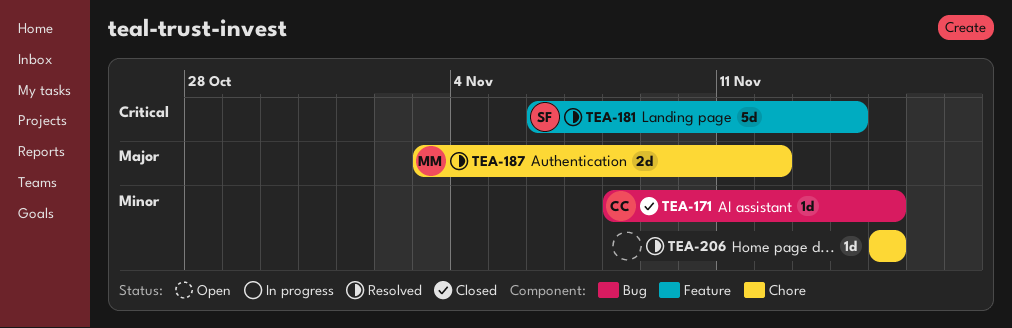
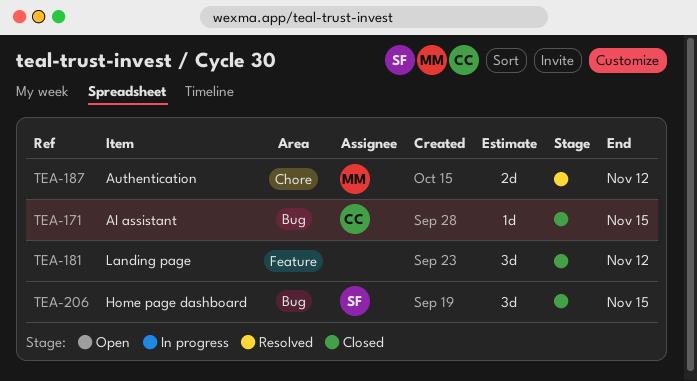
TEA-181, status: Resolved -> Closed
TEA-181, owner: SF -> none
TEA-181, estimate: 5d -> 3d
TEA-181, due: Nov 14 -> Nov 12
TEA-206, status: Resolved -> Closed
TEA-206, owner: none -> SF
TEA-206, label: Chore -> Bug
TEA-206, estimate: 1d -> 3d

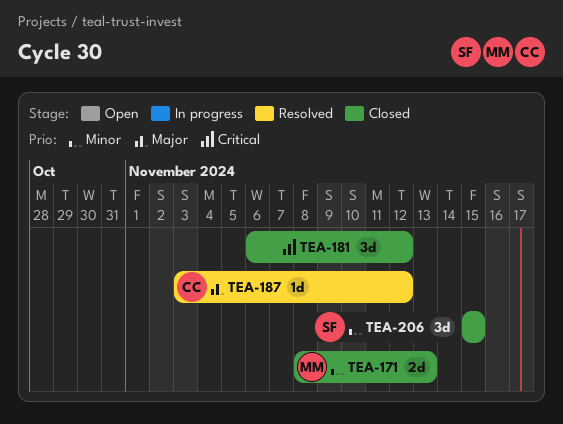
TEA-171, owner: CC -> MM
TEA-171, estimate: 1d -> 2d
TEA-171, due: Nov 15 -> Nov 13
TEA-187, owner: MM -> CC
TEA-187, estimate: 2d -> 1d

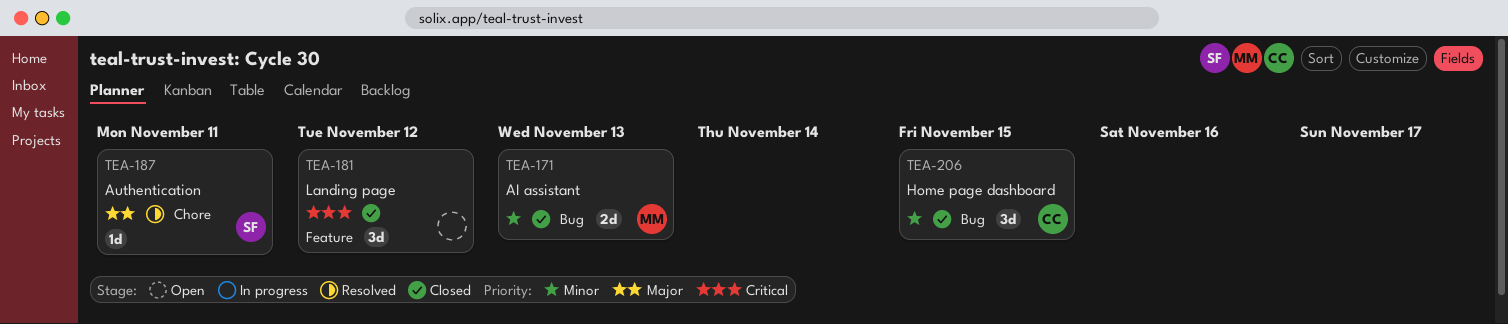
TEA-187, owner: CC -> SF
TEA-187, due: Nov 12 -> Nov 11
TEA-206, owner: SF -> CC

